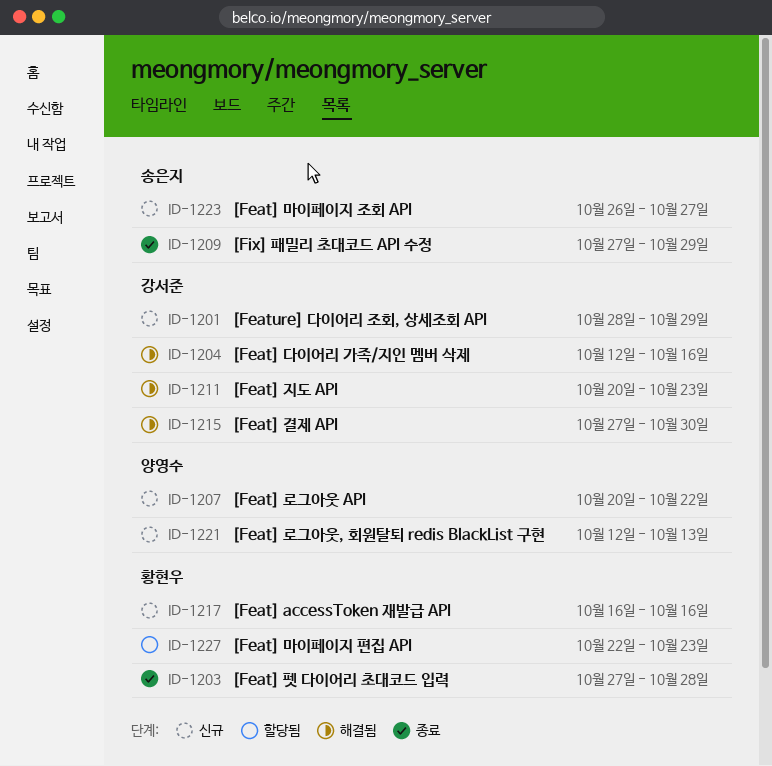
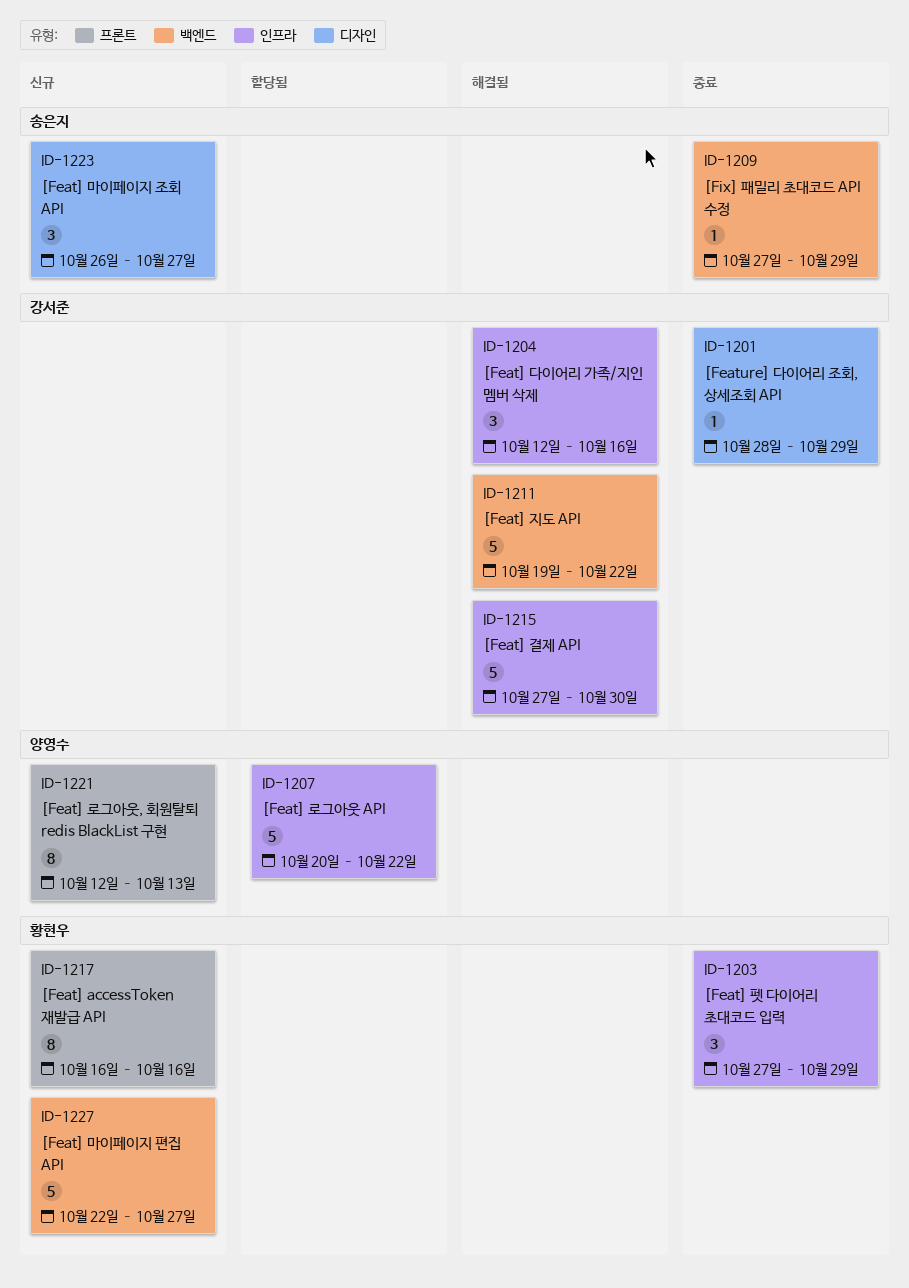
ID-1201, status: 신규 -> 종료
ID-1203, due: Oct 28 -> Oct 29
ID-1207, status: 신규 -> 할당됨
ID-1211, start: Oct 20 -> Oct 19
ID-1211, due: Oct 23 -> Oct 22
ID-1227, status: 할당됨 -> 신규
ID-1227, due: Oct 23 -> Oct 27

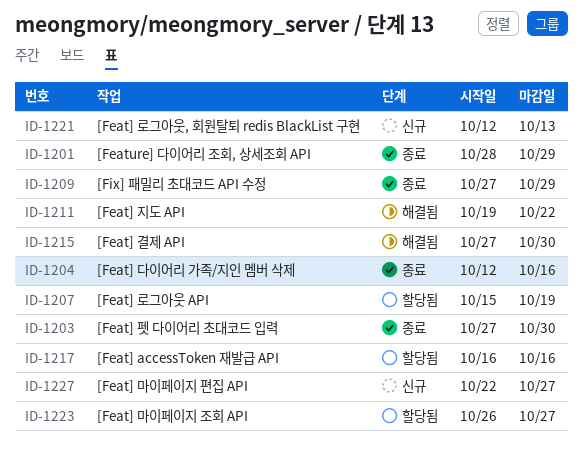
ID-1203, due: Oct 29 -> Oct 30
ID-1204, status: 해결됨 -> 종료
ID-1207, start: Oct 20 -> Oct 15
ID-1207, due: Oct 22 -> Oct 19
ID-1217, status: 신규 -> 할당됨
ID-1223, status: 신규 -> 할당됨

